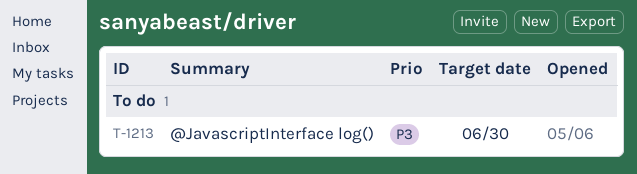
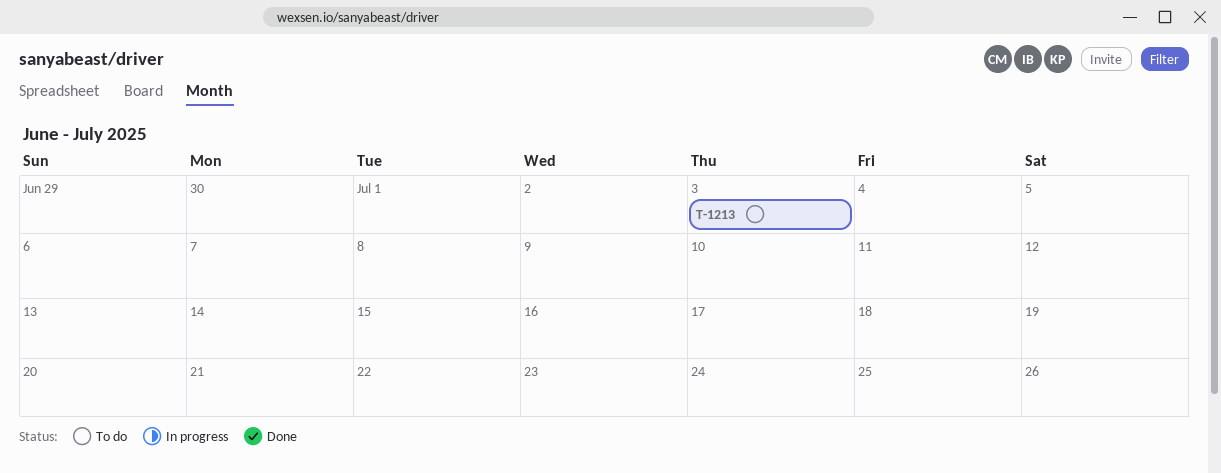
T-1213, due: Jun 30 -> Jul 3

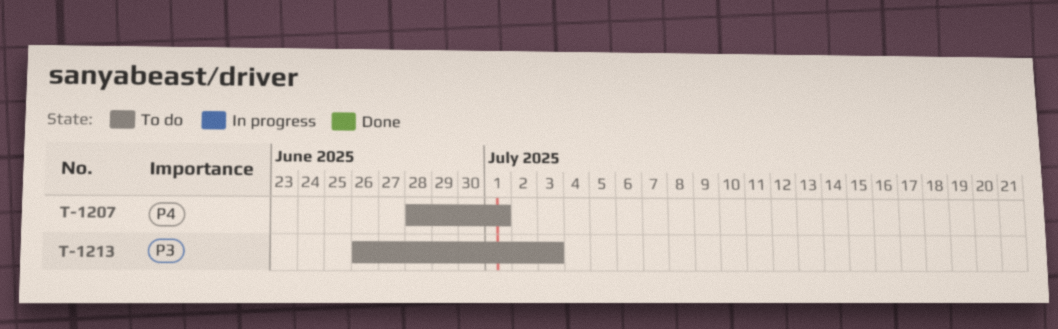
T-1207: none -> present

